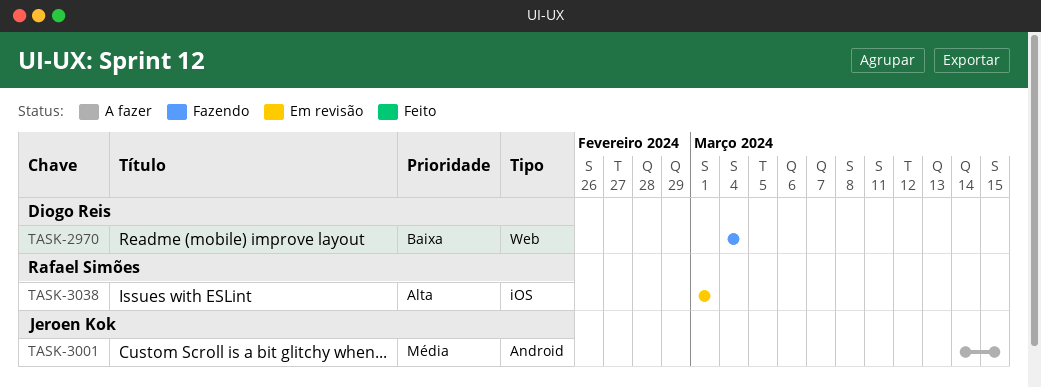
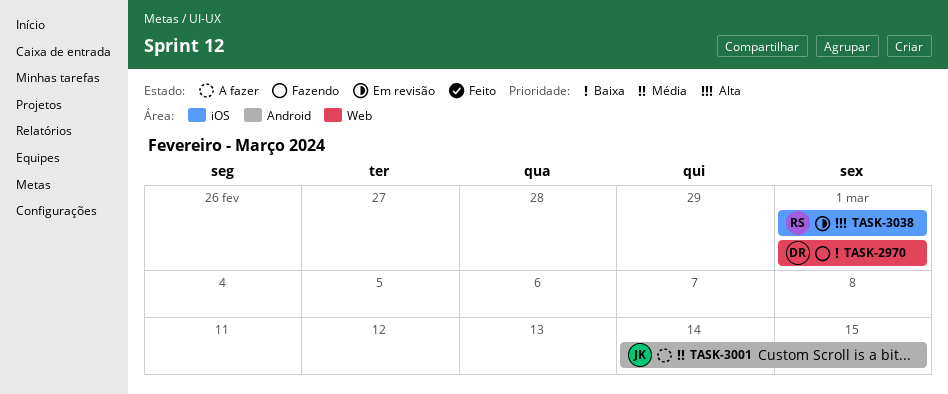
TASK-2970, start: Mar 4 -> Mar 1
TASK-2970, due: Mar 4 -> Mar 1

